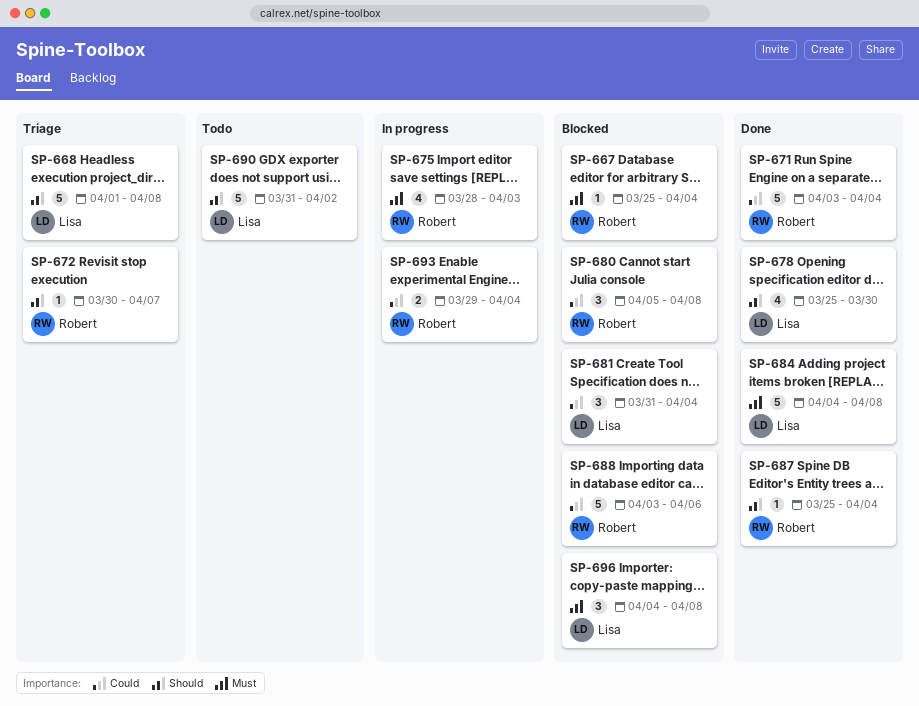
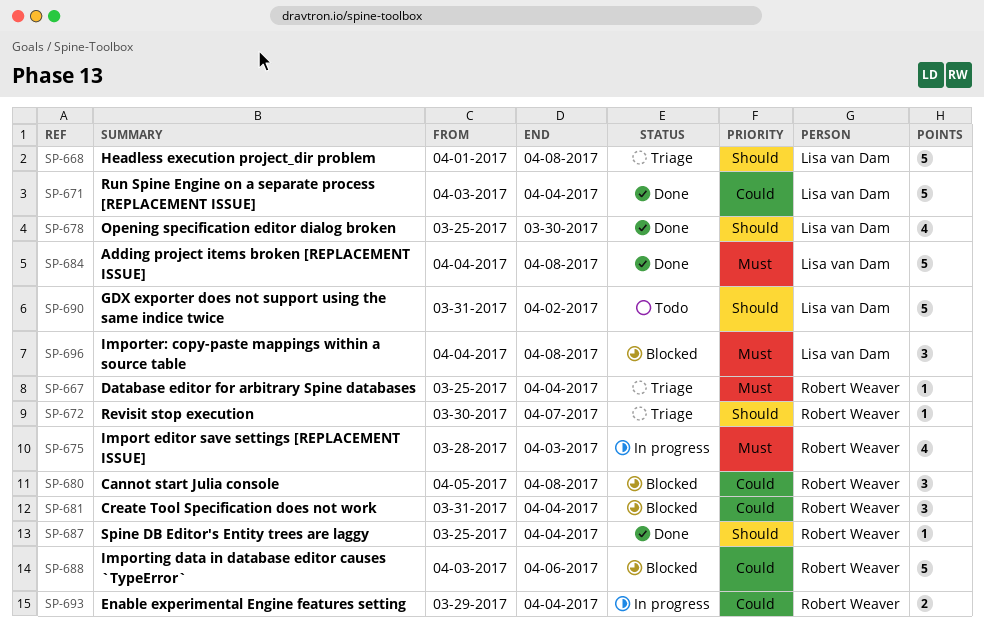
SP-667, status: Blocked -> Triage
SP-671, owner: Robert Weaver -> Lisa van Dam
SP-681, owner: Lisa van Dam -> Robert Weaver

